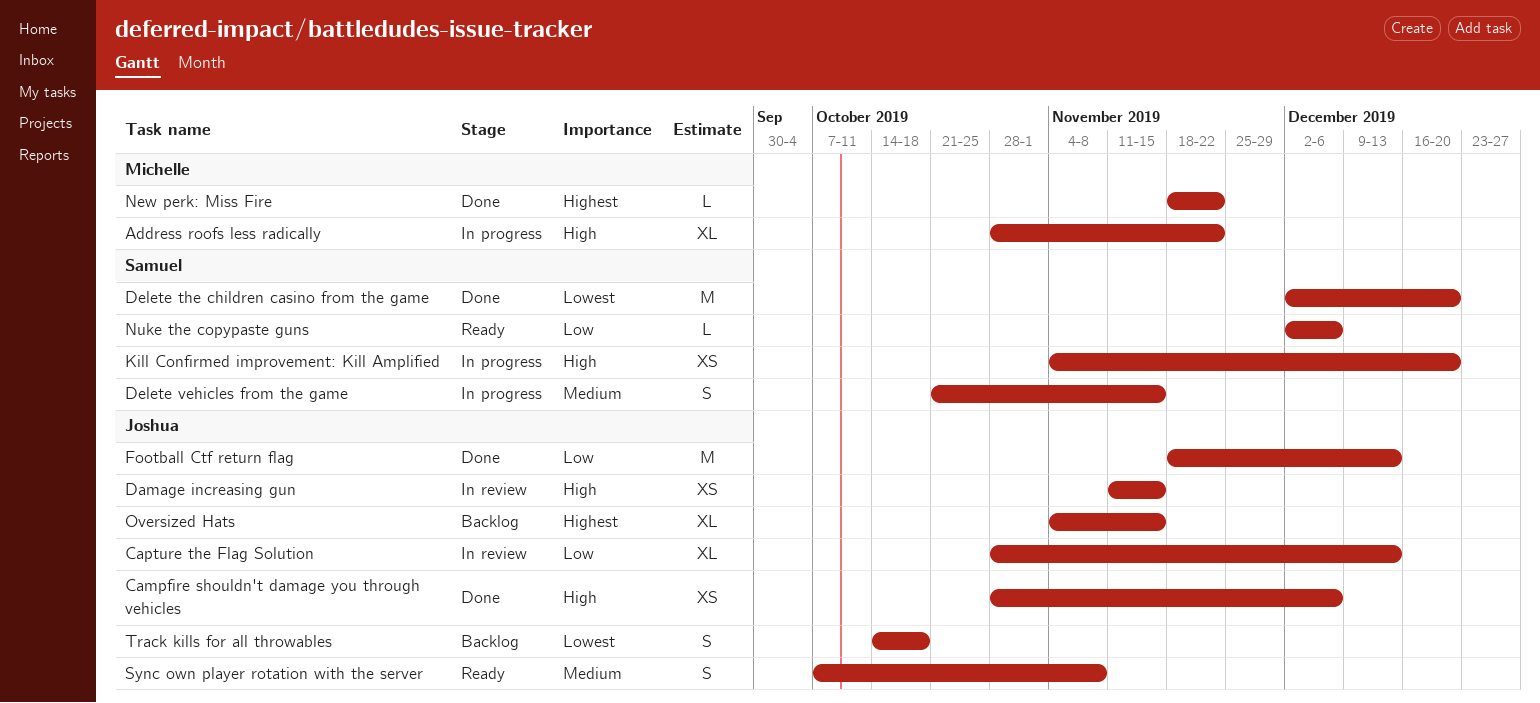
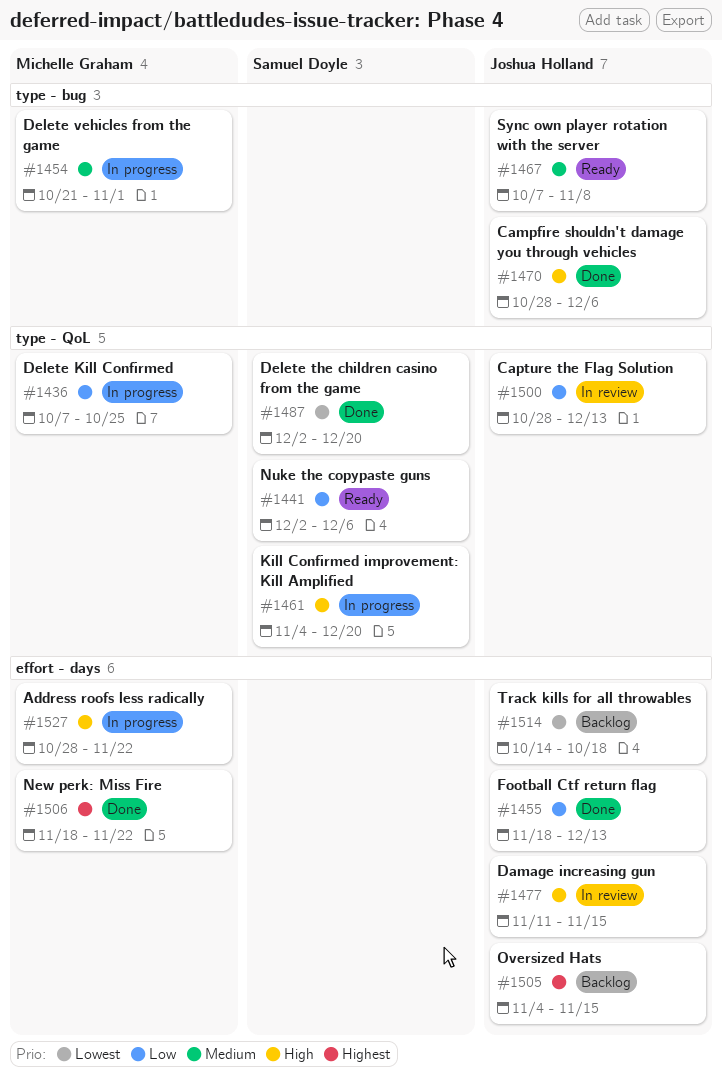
Delete Kill Confirmed: none -> present
Delete vehicles from the game, owner: Samuel Doyle -> Michelle Graham
Delete vehicles from the game, due: Nov 15 -> Nov 1

